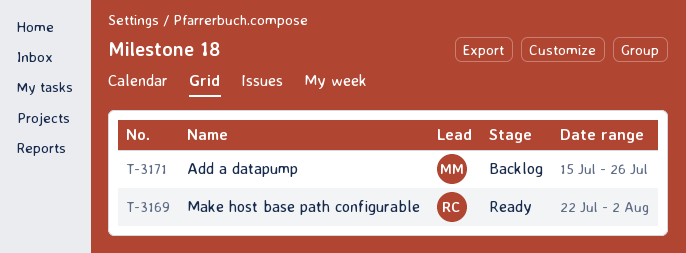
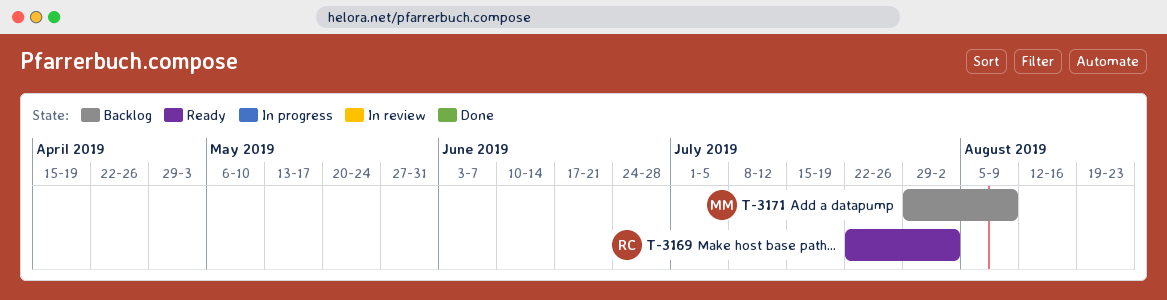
T-3171, start: Jul 15 -> Jul 29
T-3171, due: Jul 26 -> Aug 9

